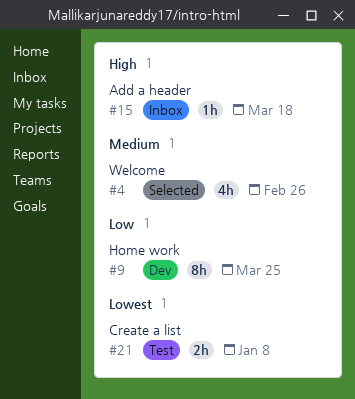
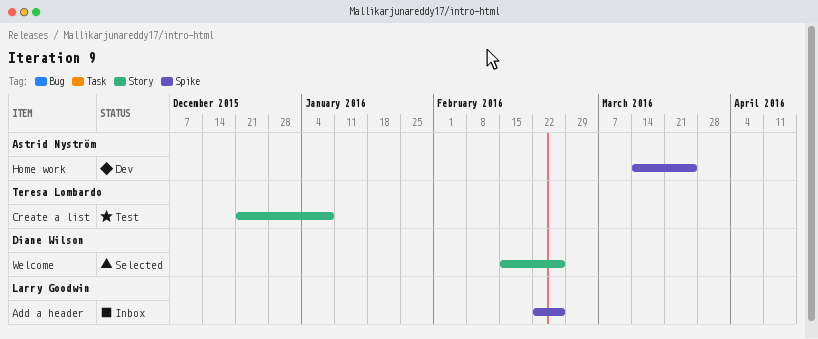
Add a header, due: Mar 18 -> Feb 26

